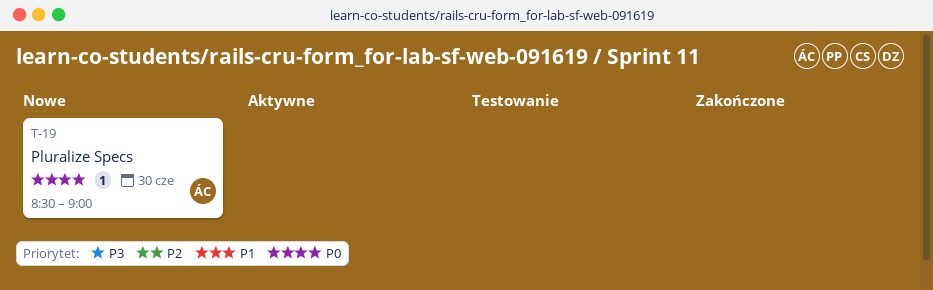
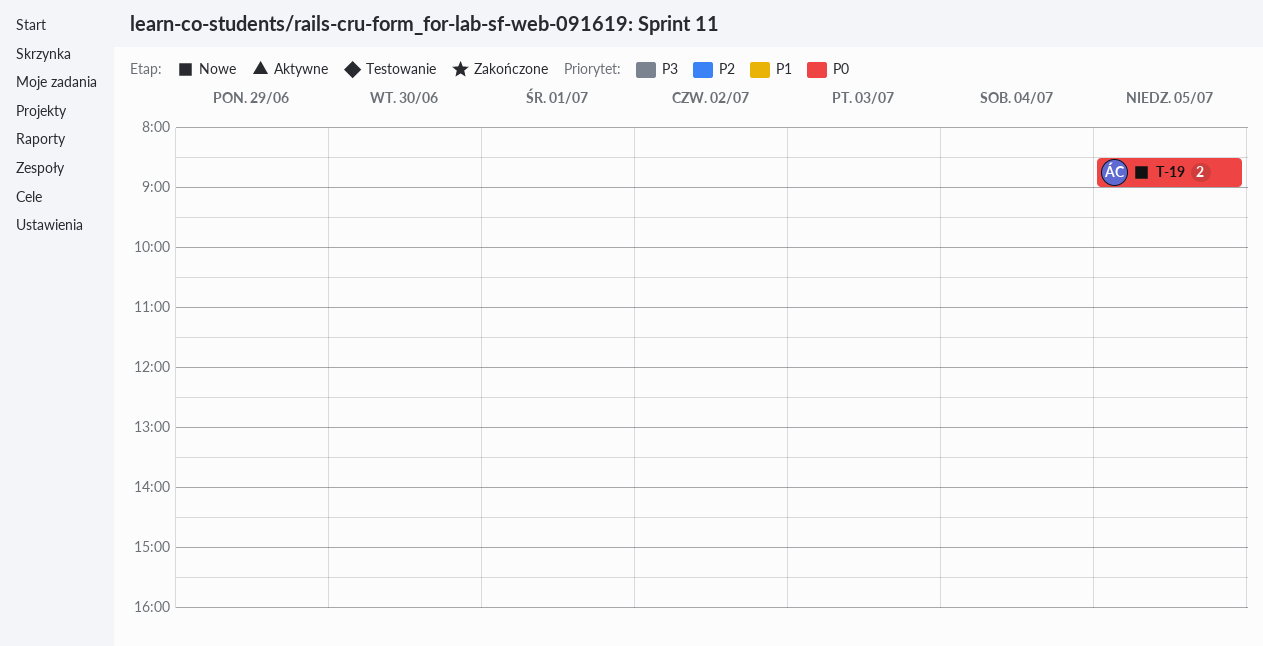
T-19, estimate: 1 -> 2
T-19, day: Jun 30 -> Jul 5

